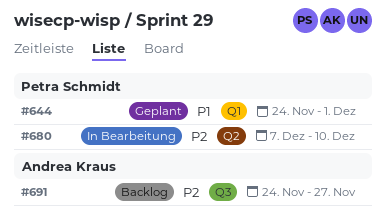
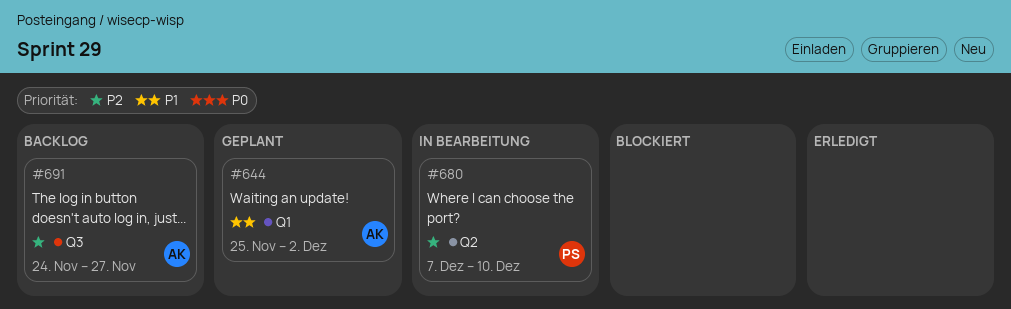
#644, owner: Petra Schmidt -> Andrea Kraus
#644, start: Nov 24 -> Nov 25
#644, due: Dec 1 -> Dec 2

